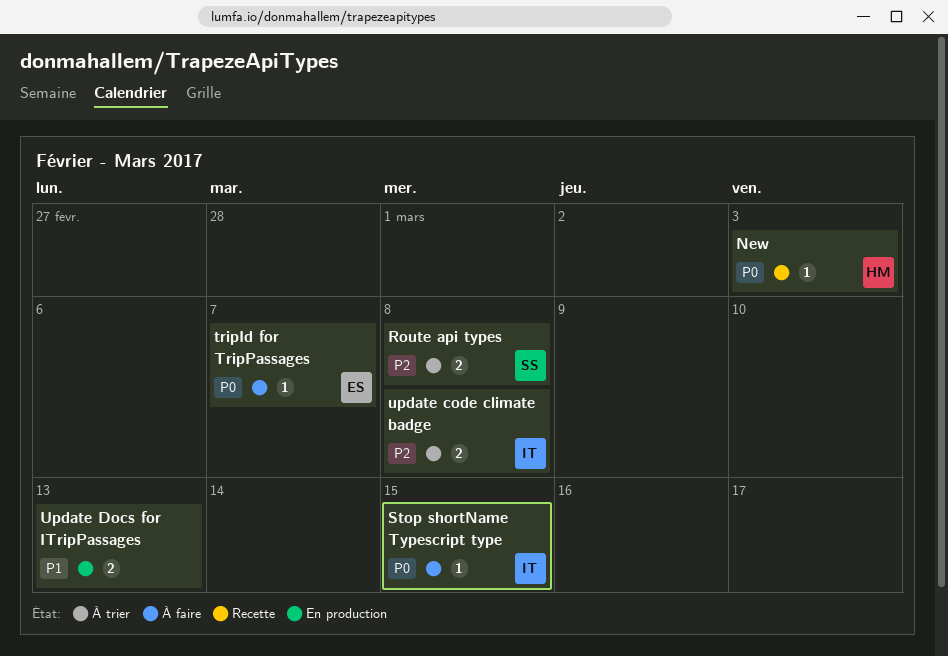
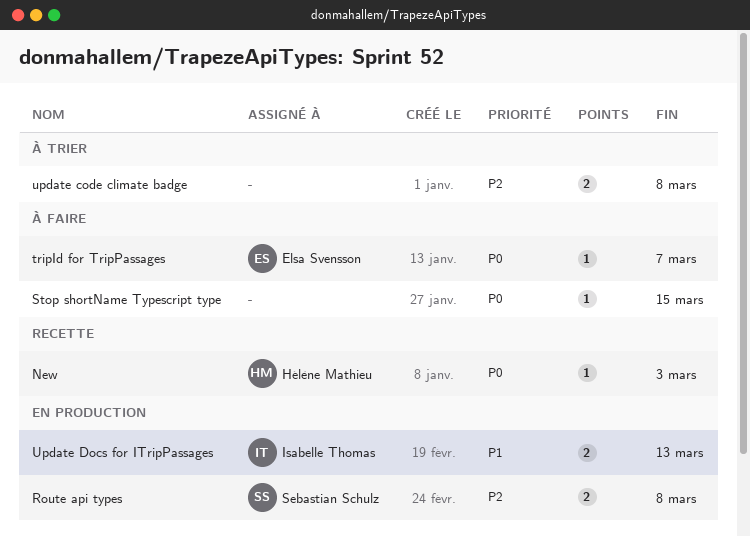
Route api types, status: À trier -> En production
Stop shortName Typescript type, owner: Isabelle Thomas -> none
update code climate badge, owner: Isabelle Thomas -> none
Update Docs for ITripPassages, owner: none -> Isabelle Thomas

